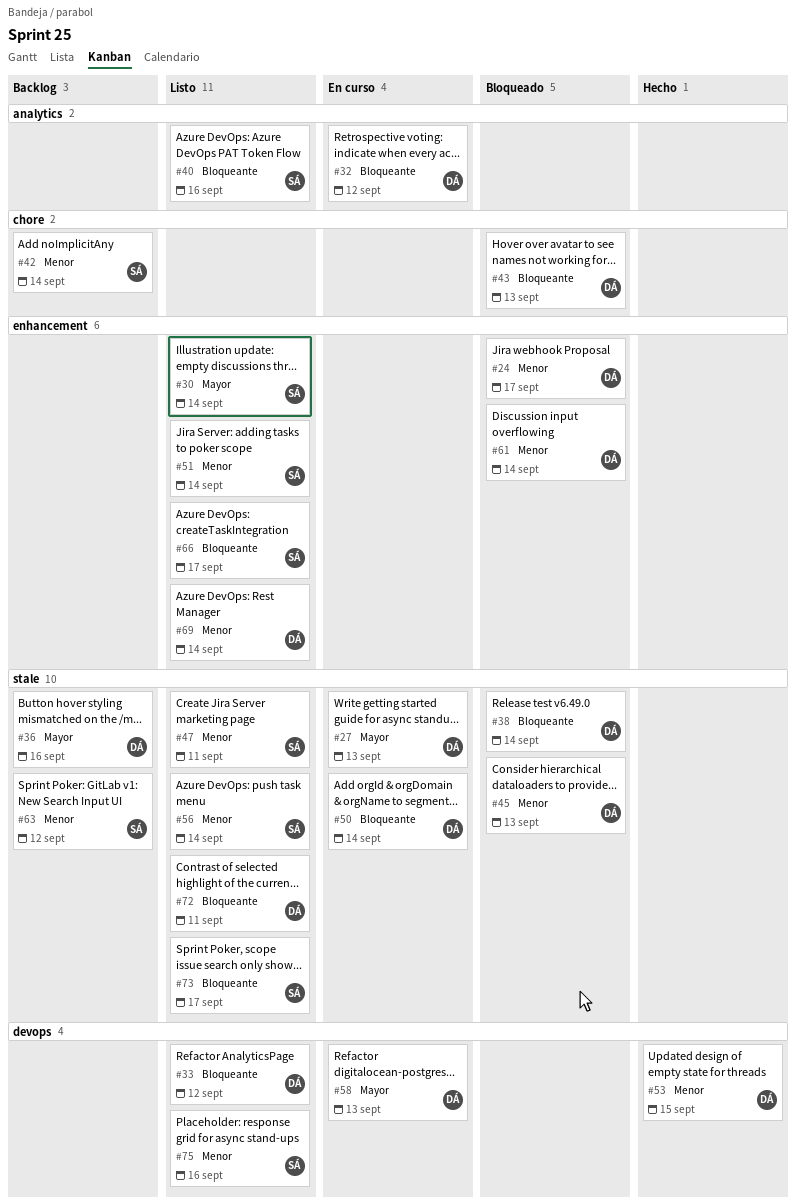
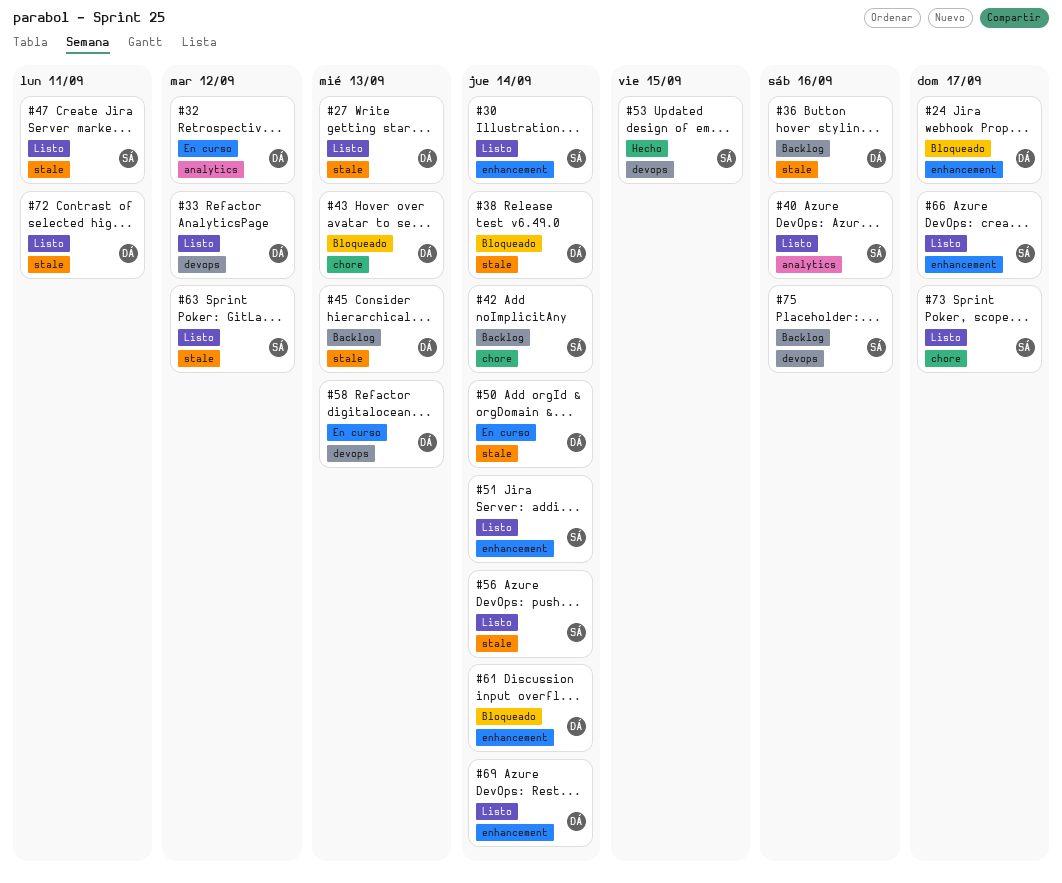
#27, status: En curso -> Listo
#45, status: Bloqueado -> Backlog
#53, owner: DÁ -> SÁ
#63, status: Backlog -> Listo
#73, label: stale -> chore
#75, status: Listo -> Backlog

